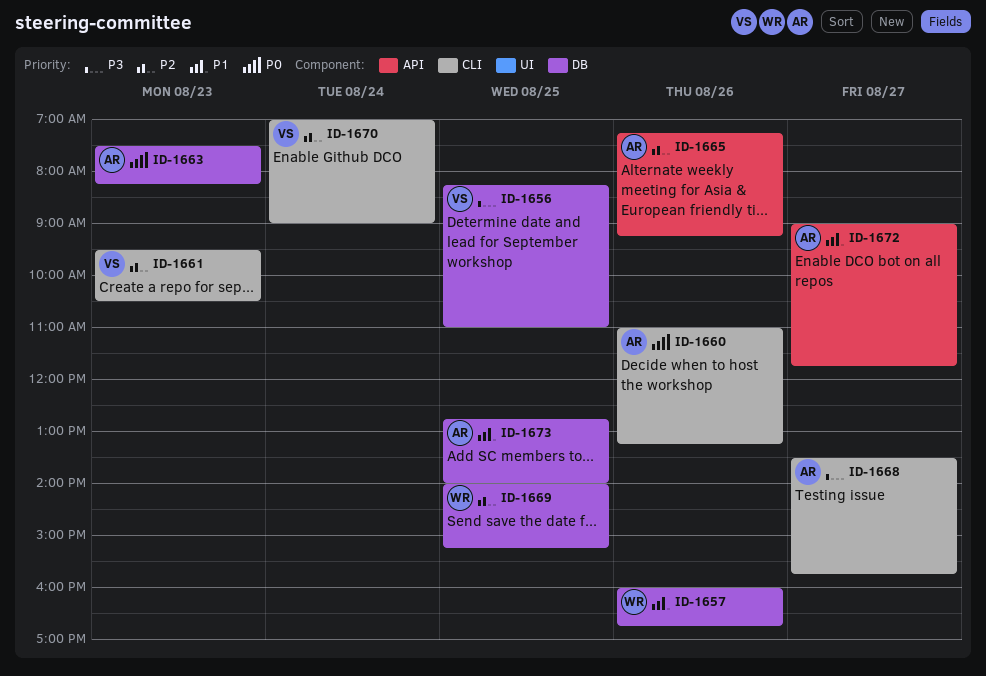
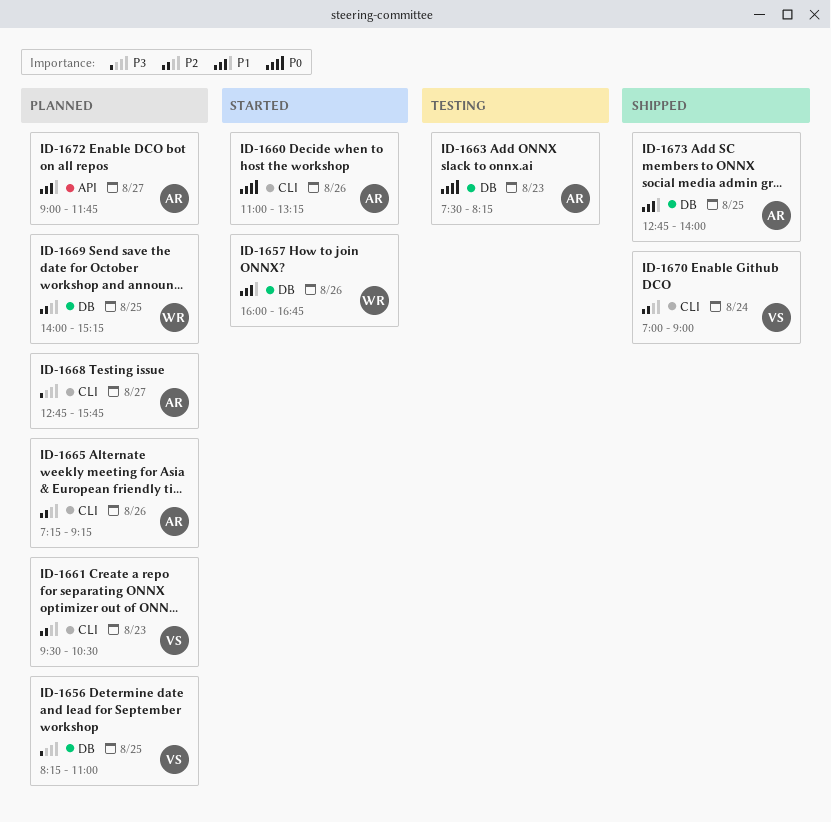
ID-1665, label: API -> CLI
ID-1668, begins: 13:30 -> 12:45

